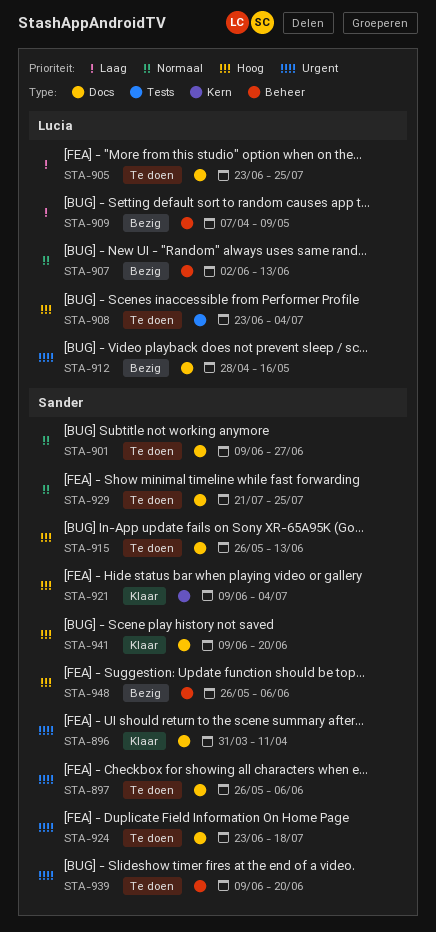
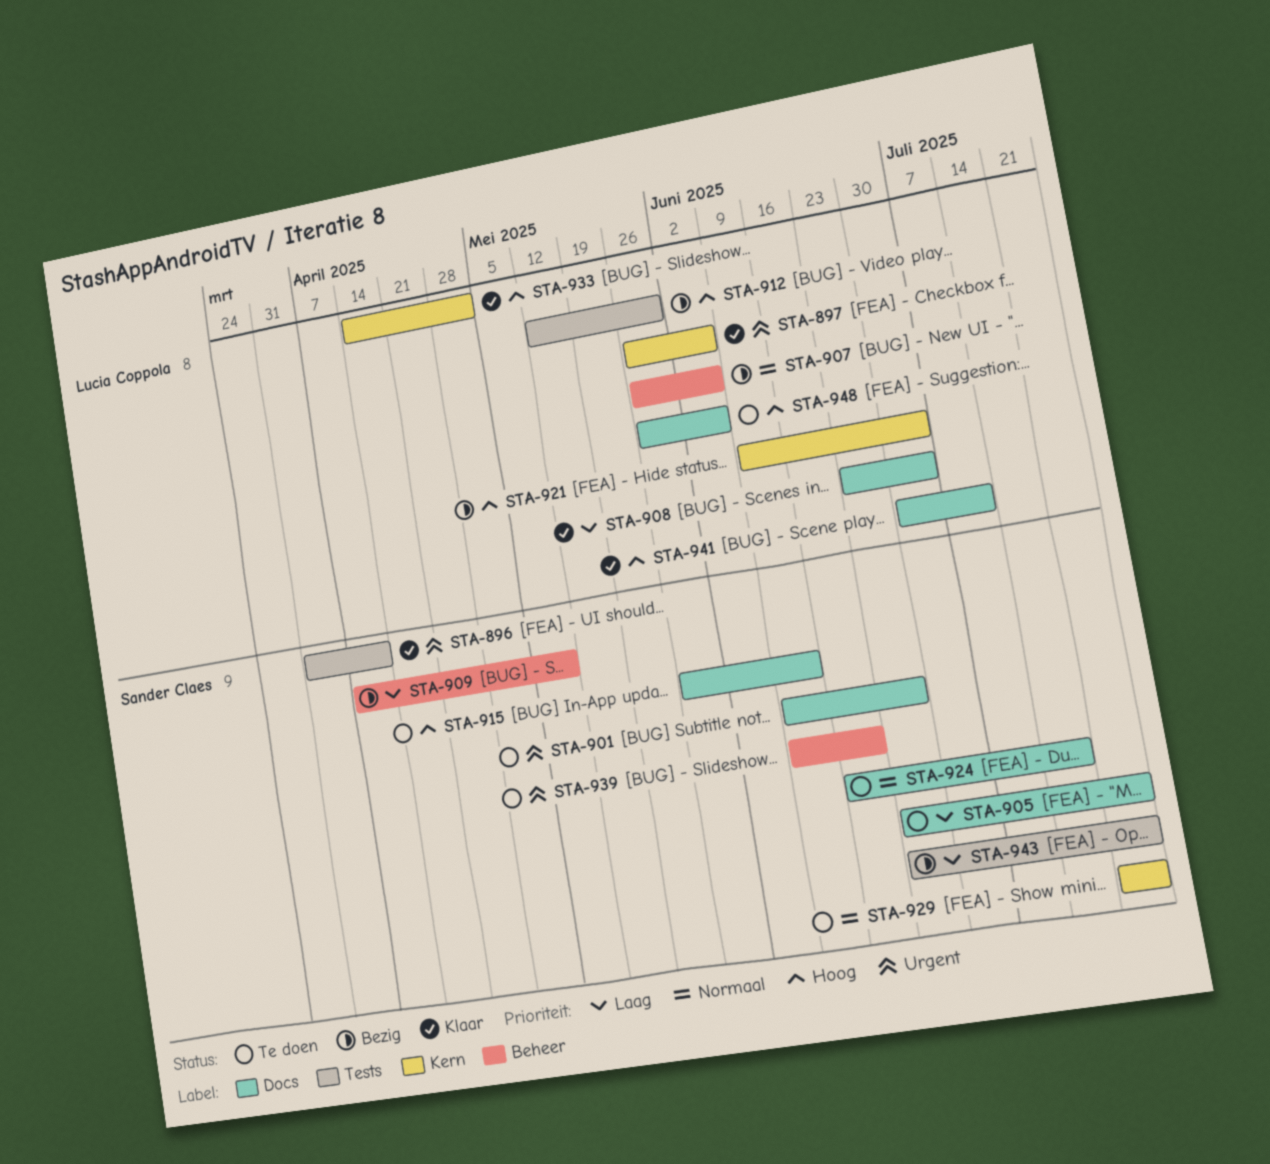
STA-896, label: Docs -> Tests
STA-897, status: Te doen -> Klaar
STA-897, owner: Sander Claes -> Lucia Coppola
STA-897, label: Docs -> Kern
STA-901, priority: Normaal -> Urgent
STA-905, owner: Lucia Coppola -> Sander Claes
STA-907, start: Jun 2 -> May 26
STA-907, due: Jun 13 -> Jun 6
STA-908, status: Te doen -> Klaar
STA-908, priority: Hoog -> Laag
STA-908, label: Tests -> Docs
STA-909, owner: Lucia Coppola -> Sander Claes
STA-912, priority: Urgent -> Hoog
STA-912, label: Docs -> Tests
STA-912, start: Apr 28 -> May 12
STA-912, due: May 16 -> May 30
STA-921, status: Klaar -> Bezig
STA-921, owner: Sander Claes -> Lucia Coppola
STA-924, priority: Urgent -> Normaal
STA-924, start: Jun 23 -> Jun 16
STA-929, label: Docs -> Kern
STA-933: none -> present
STA-941, owner: Sander Claes -> Lucia Coppola
STA-941, start: Jun 9 -> Jun 30
STA-941, due: Jun 20 -> Jul 11
STA-943: none -> present
STA-948, status: Bezig -> Te doen
STA-948, owner: Sander Claes -> Lucia Coppola
STA-948, label: Beheer -> Docs

